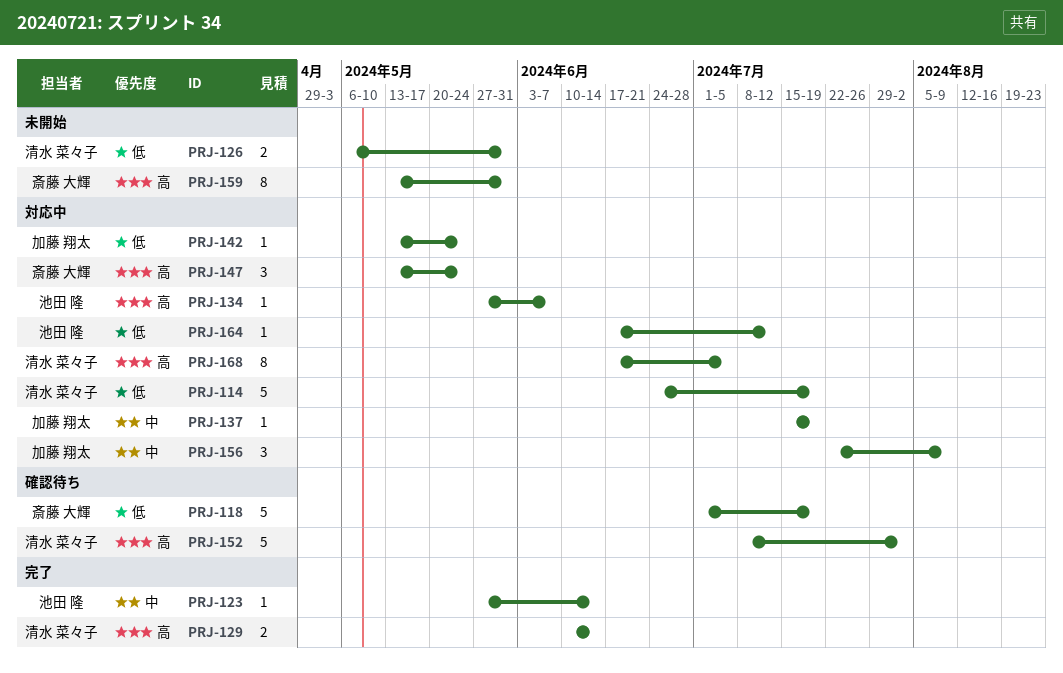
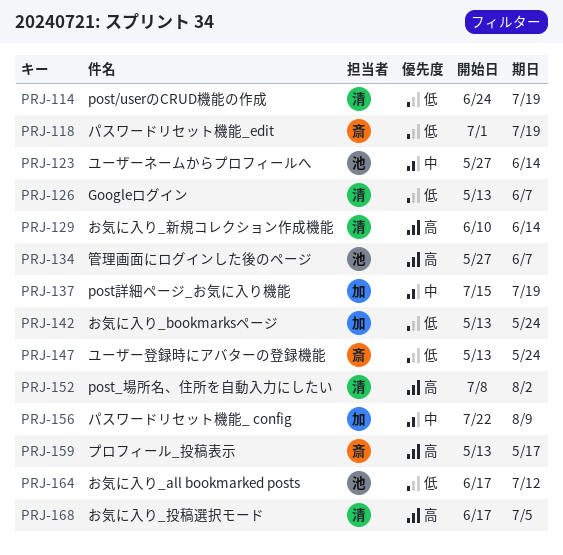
PRJ-126, start: May 6 -> May 13
PRJ-126, due: May 31 -> Jun 7
PRJ-147, priority: 高 -> 低
PRJ-159, due: May 31 -> May 17

